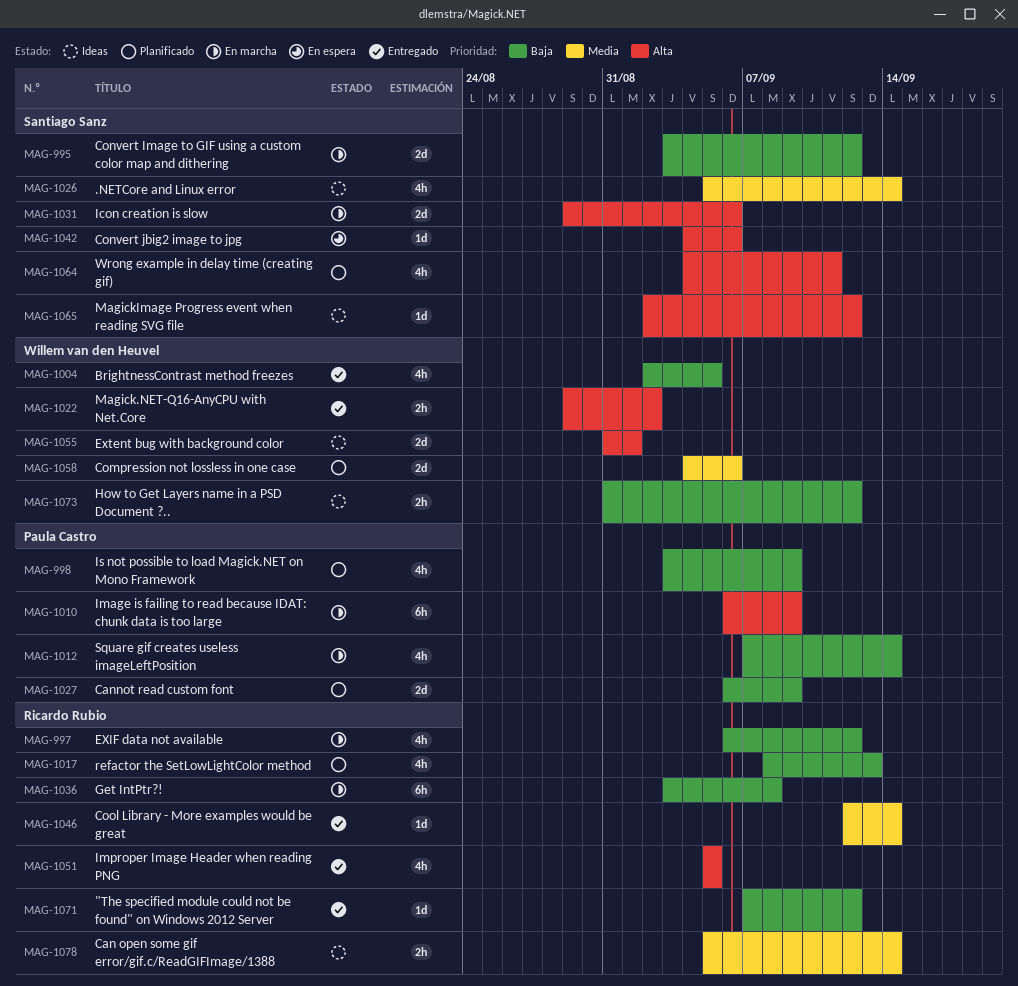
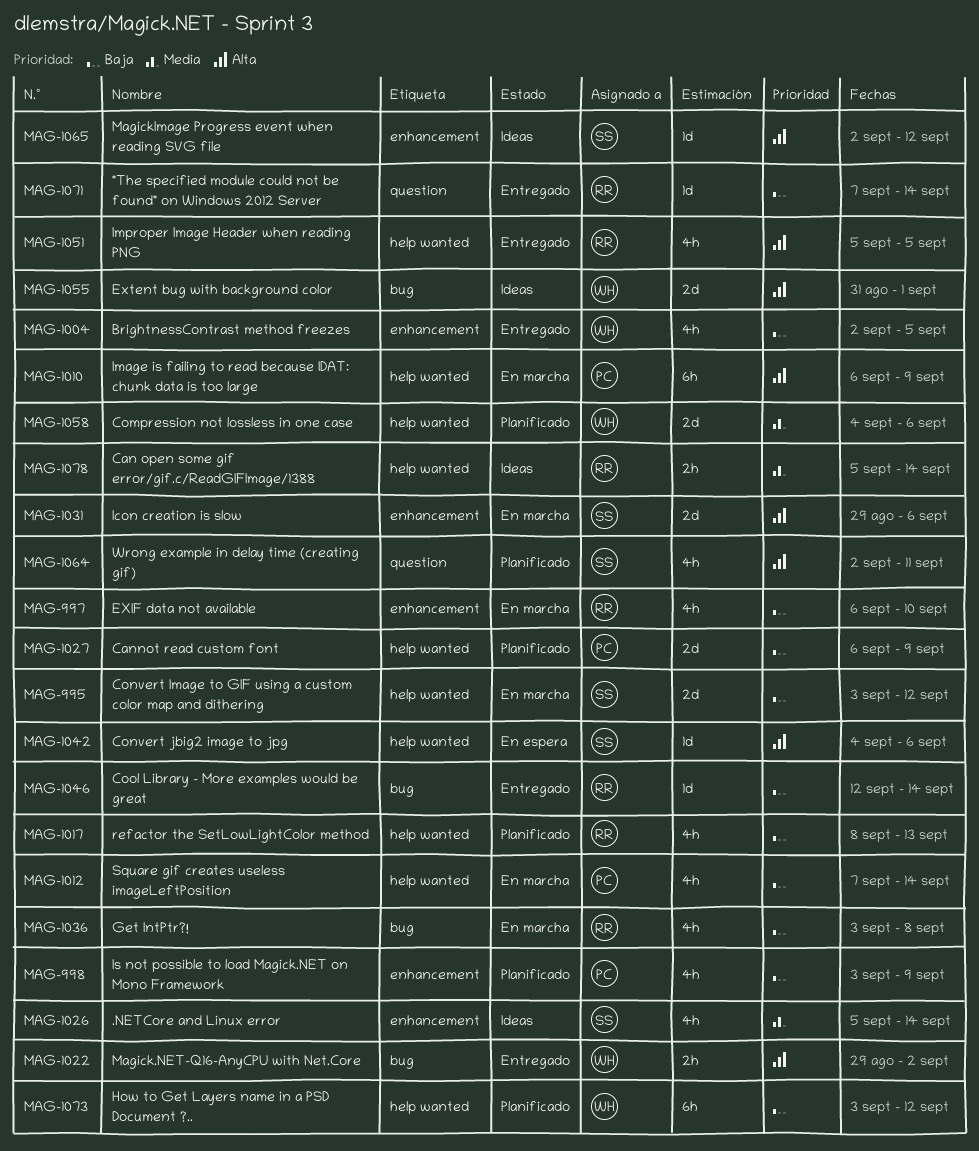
MAG-997, due: Sep 12 -> Sep 10
MAG-1036, estimate: 6h -> 4h
MAG-1046, priority: Media -> Baja
MAG-1064, start: Sep 4 -> Sep 2
MAG-1071, due: Sep 12 -> Sep 14
MAG-1073, status: Ideas -> Planificado
MAG-1073, estimate: 2h -> 6h
MAG-1073, start: Aug 31 -> Sep 3

